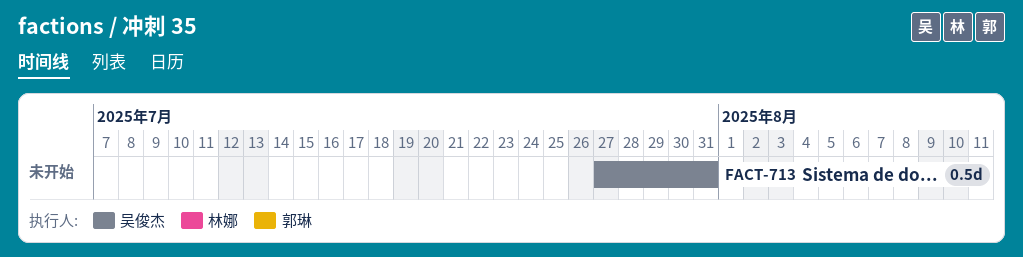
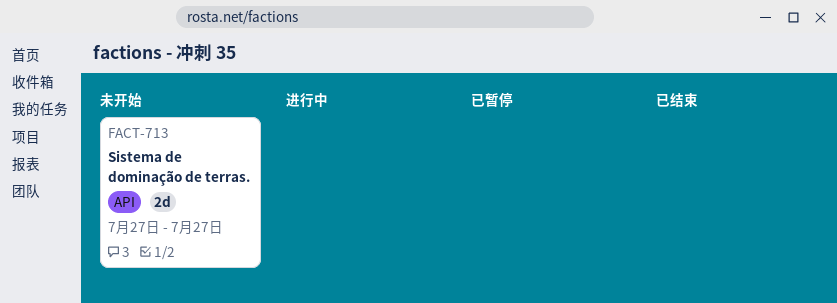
FACT-713, estimate: 0.5d -> 2d
FACT-713, due: Jul 31 -> Jul 27

